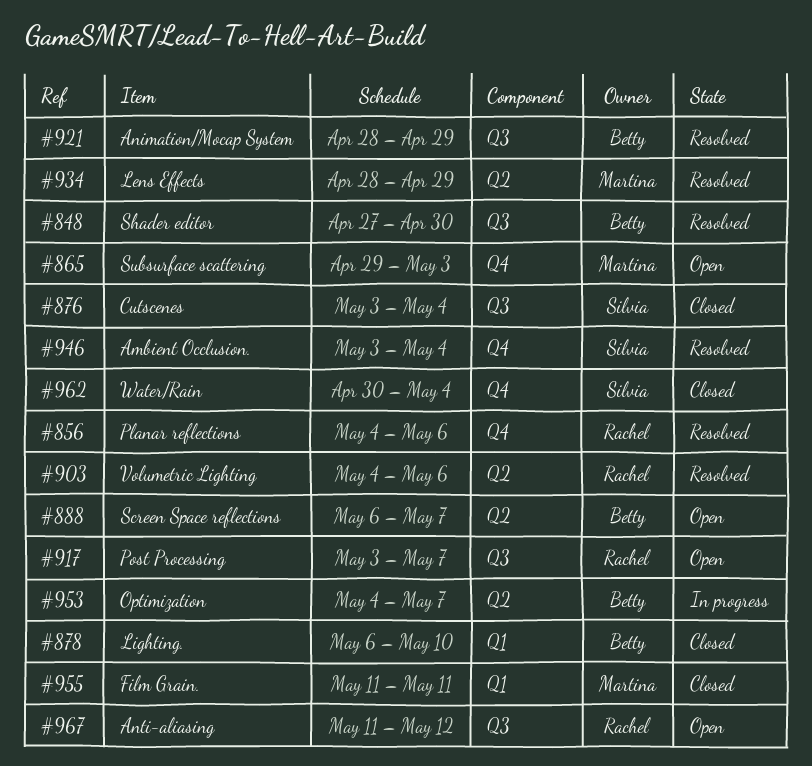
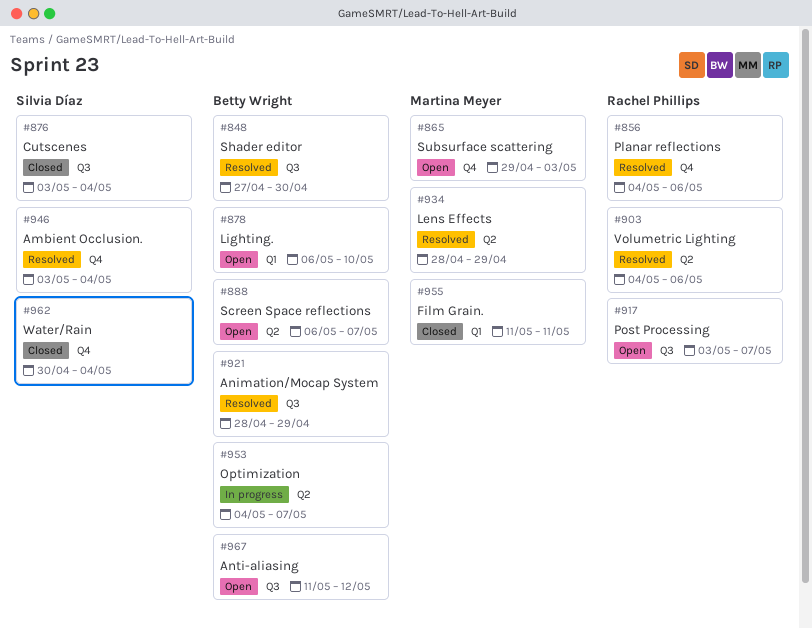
#878, status: Closed -> Open
#967, owner: Rachel Phillips -> Betty Wright

